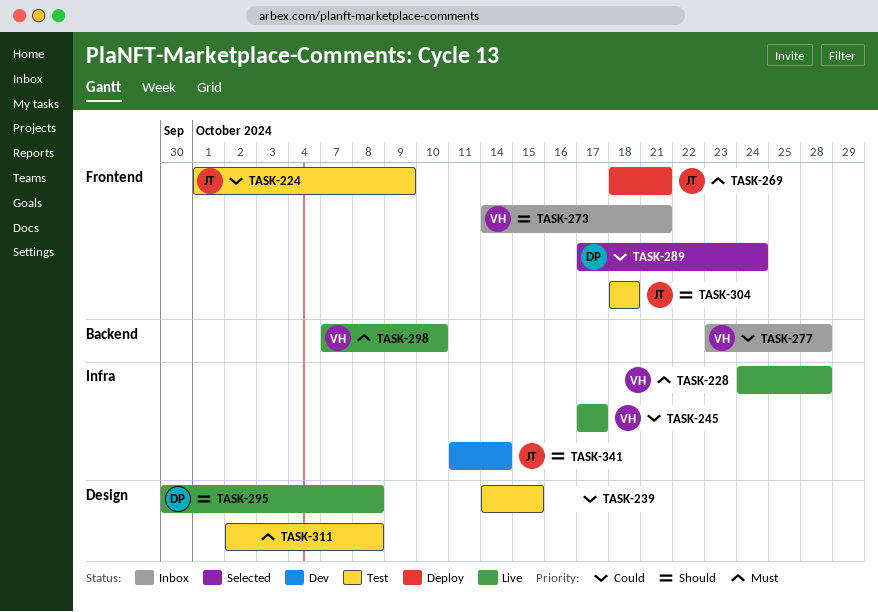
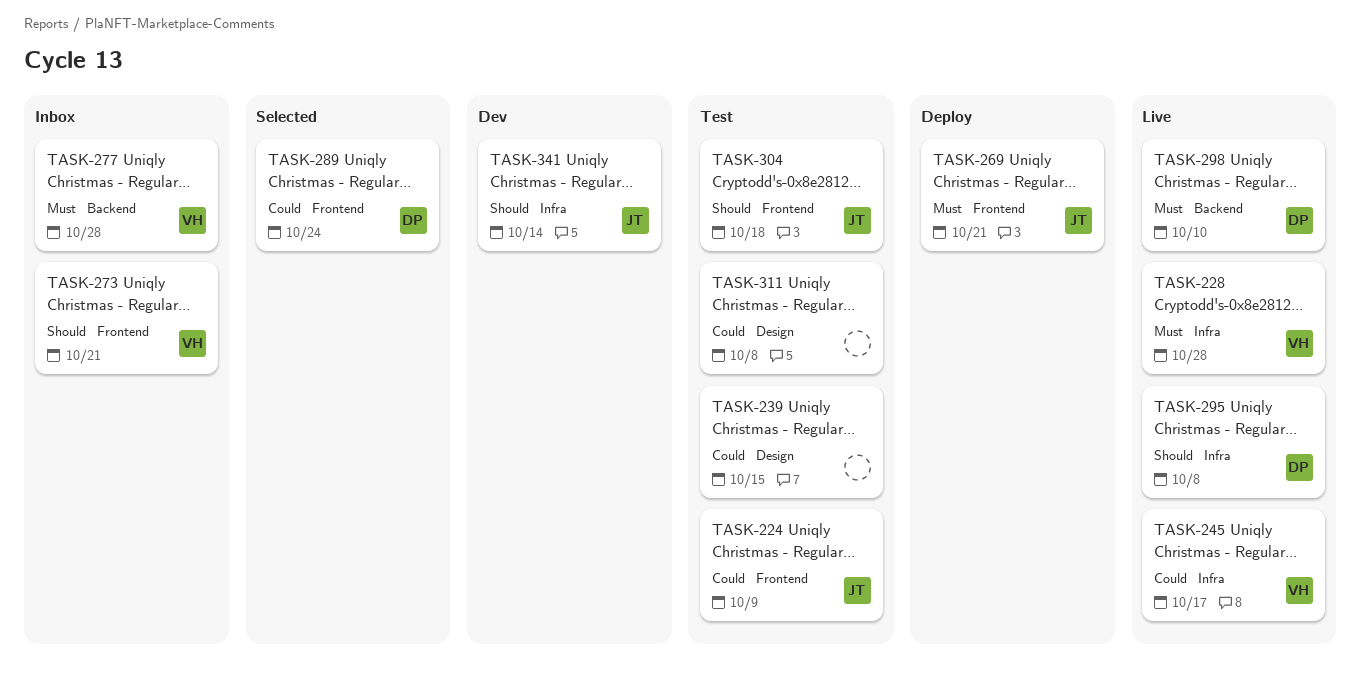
TASK-277, priority: Could -> Must
TASK-295, label: Design -> Infra
TASK-298, owner: VH -> DP
TASK-311, priority: Must -> Could

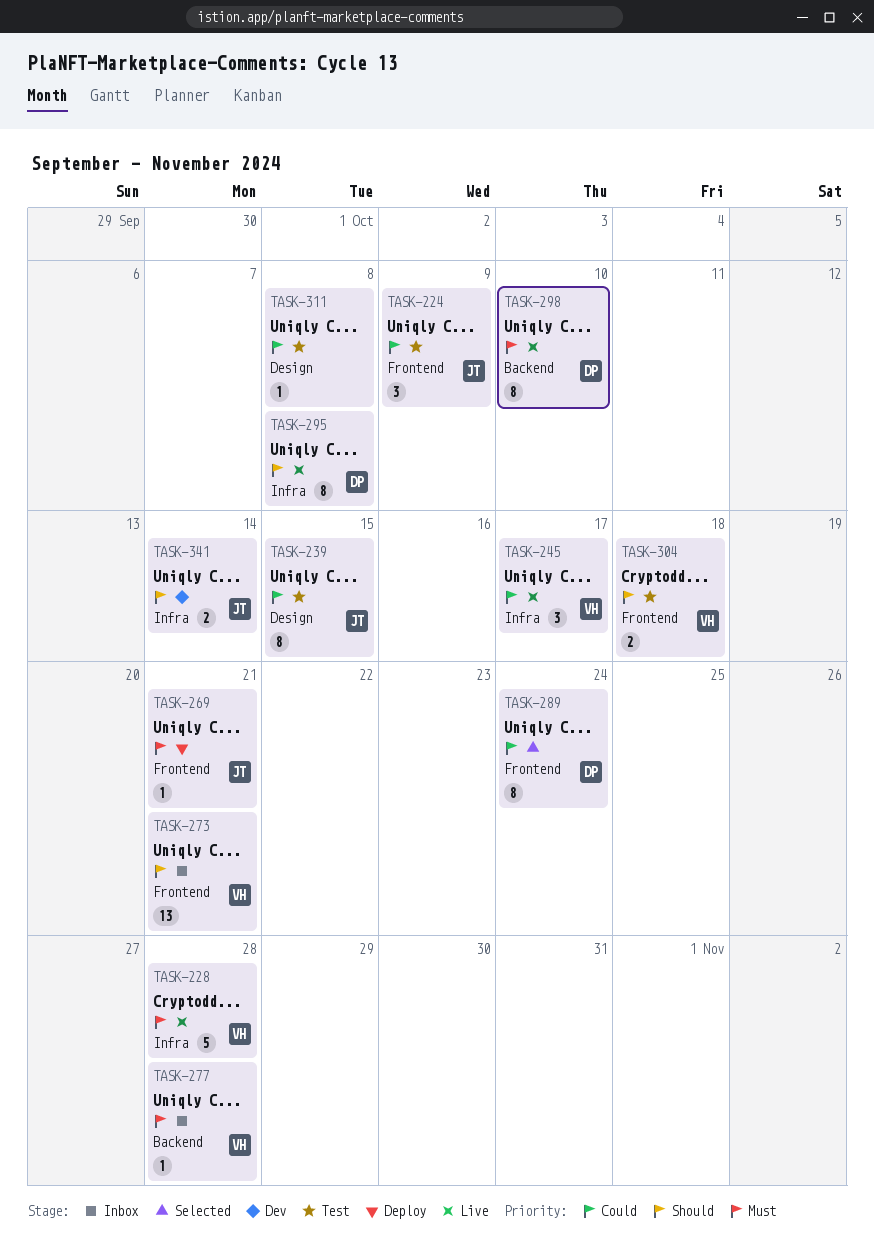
TASK-239, owner: none -> JT
TASK-304, owner: JT -> VH

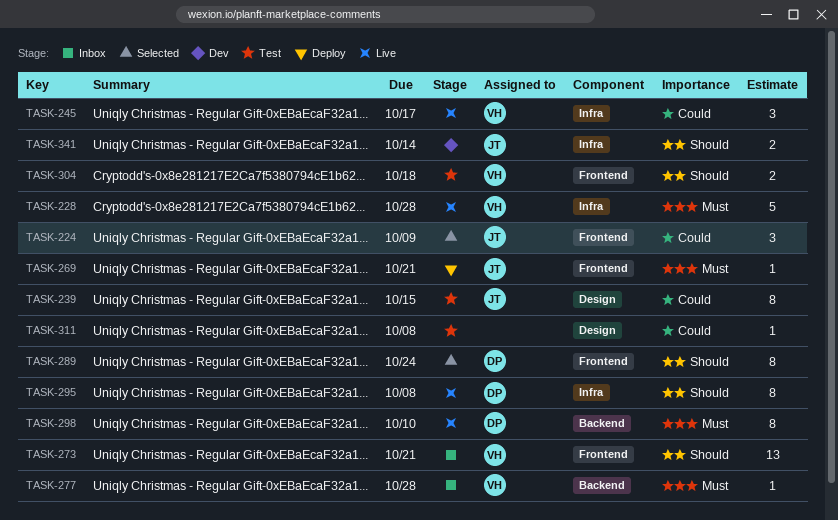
TASK-224, status: Test -> Selected
TASK-289, priority: Could -> Should

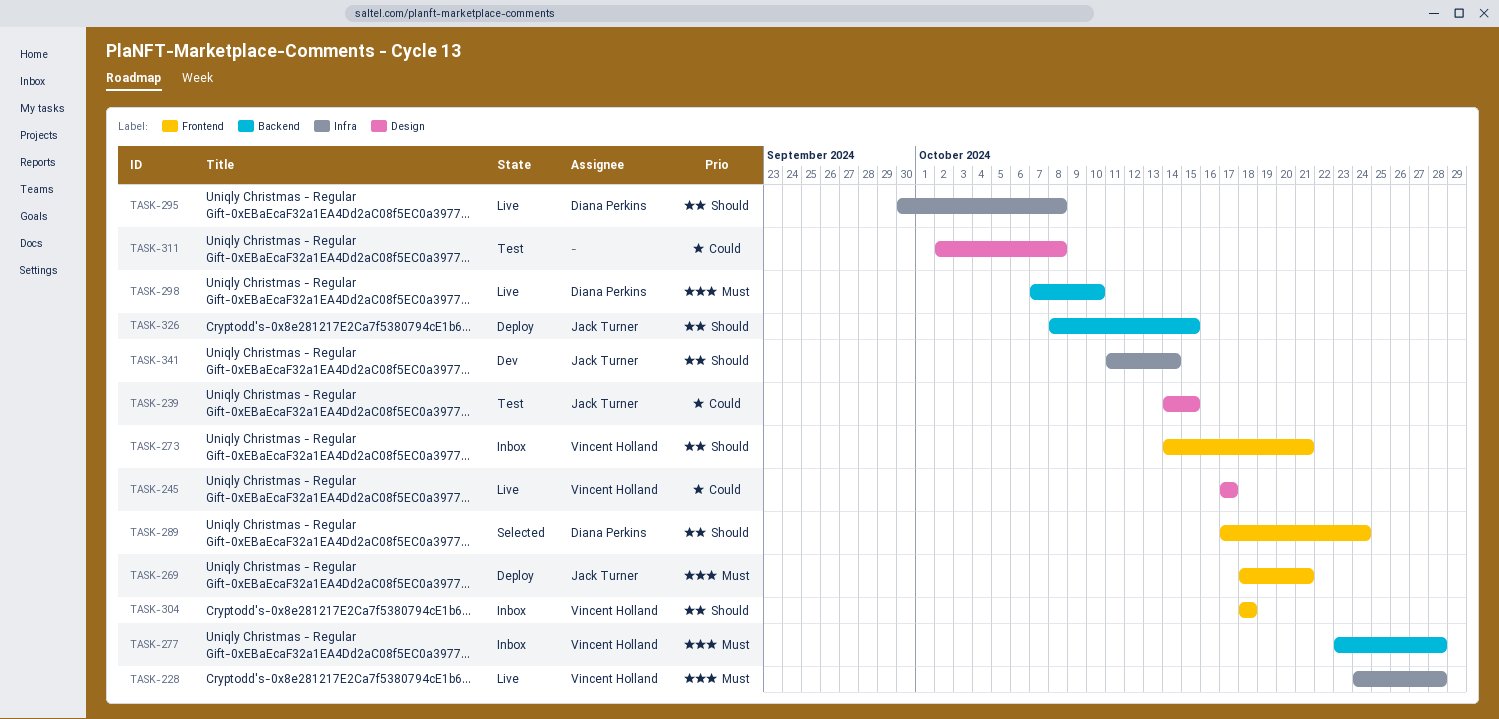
TASK-224: present -> none
TASK-245, label: Infra -> Design
TASK-304, status: Test -> Inbox
TASK-326: none -> present

